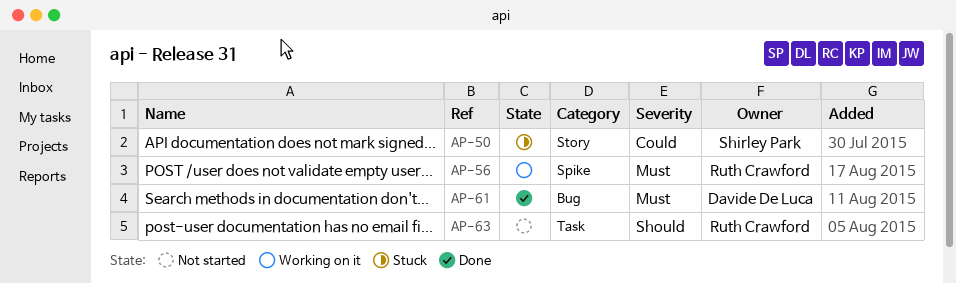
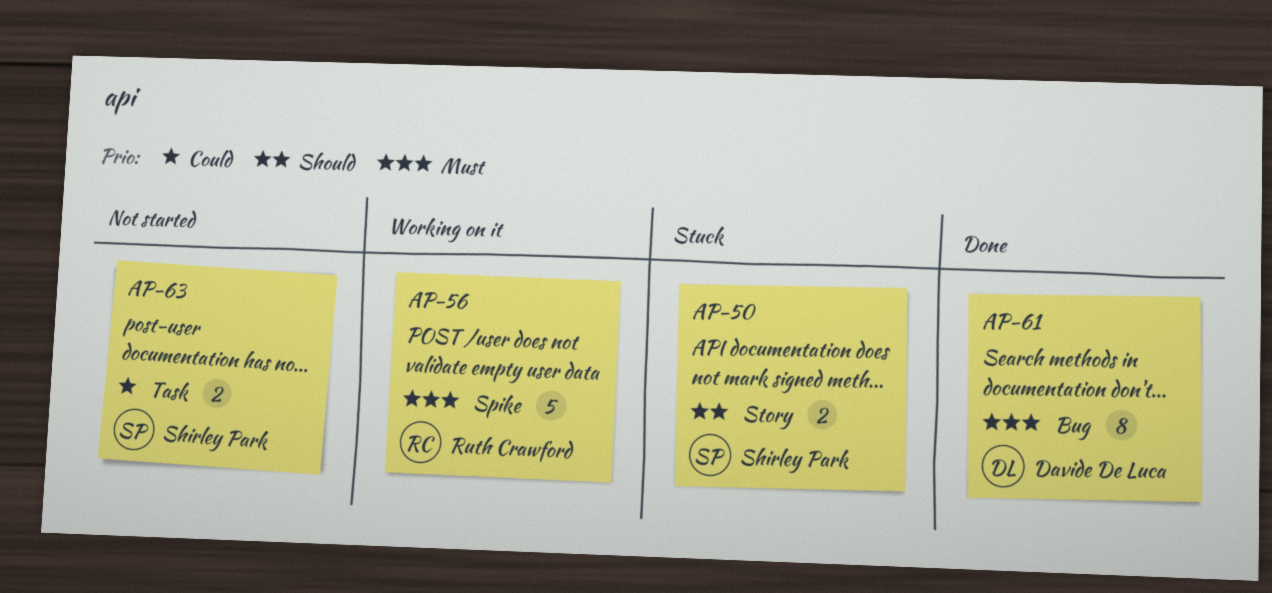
AP-50, priority: Could -> Should
AP-63, owner: Ruth Crawford -> Shirley Park
AP-63, priority: Should -> Could

